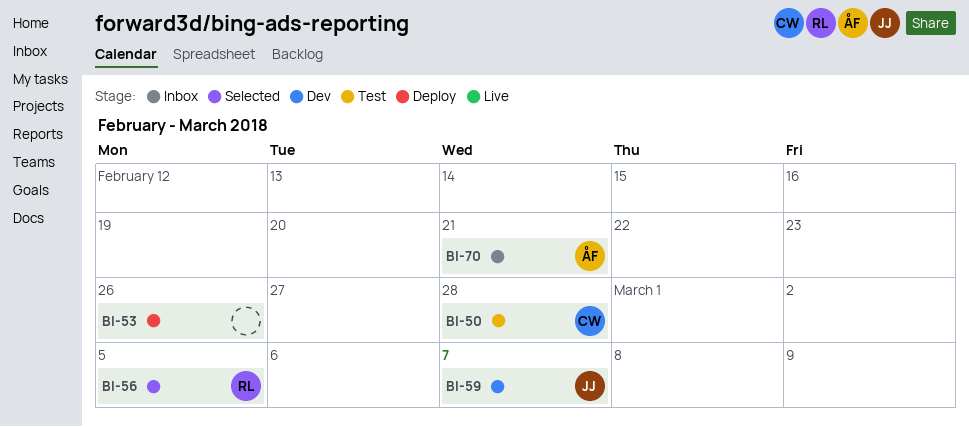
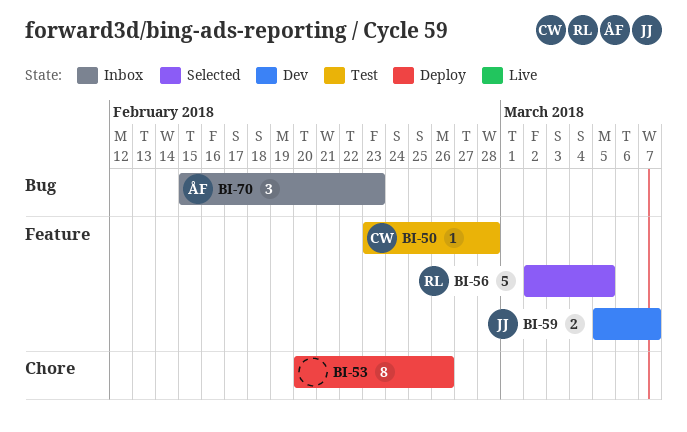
BI-70, due: Feb 21 -> Feb 23

